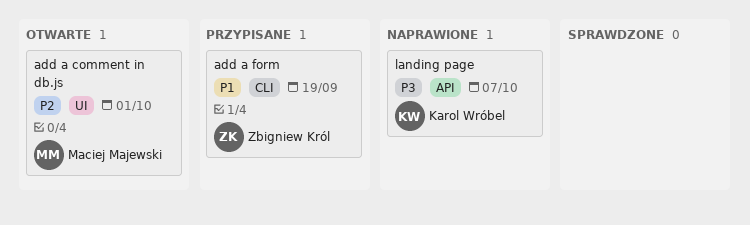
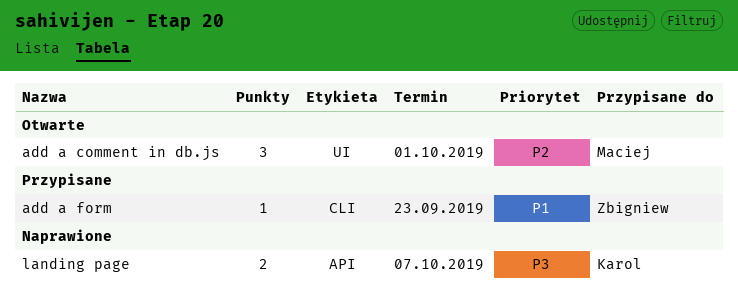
add a form, due: Sep 19 -> Sep 23

